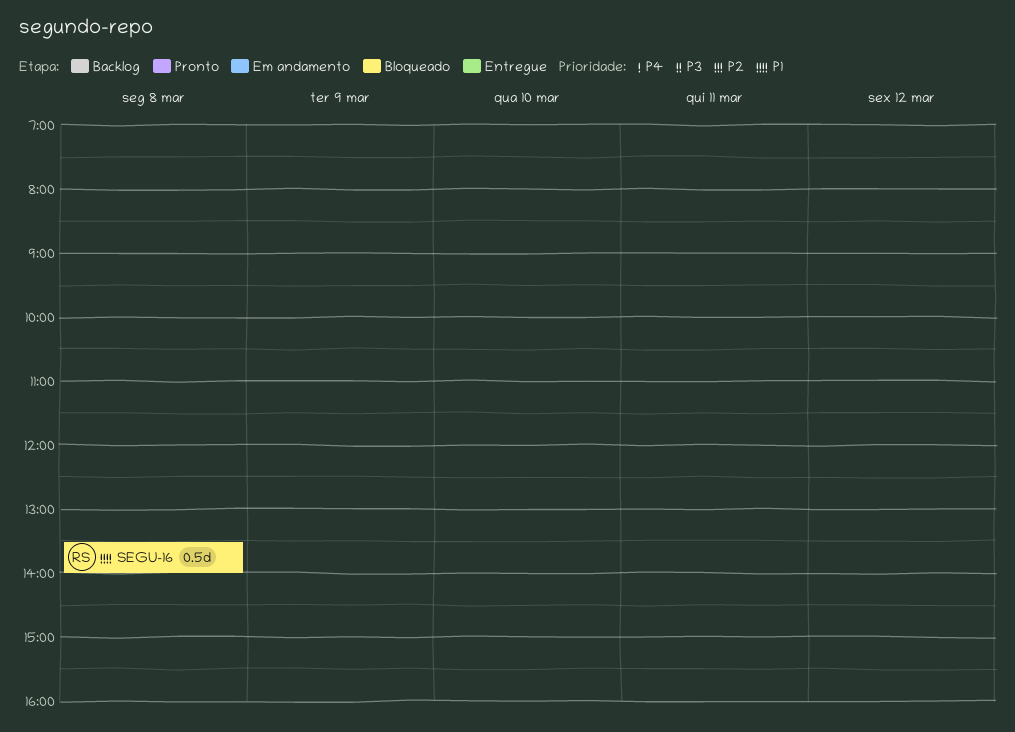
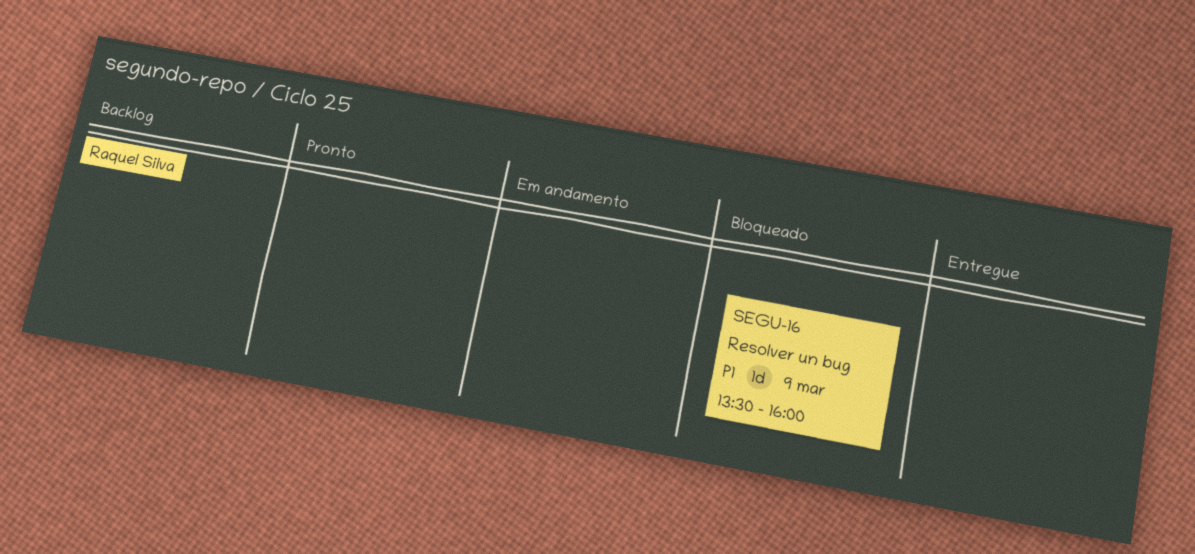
SEGU-16, estimate: 0.5d -> 1d
SEGU-16, day: Mar 8 -> Mar 9
SEGU-16, ends: 14:00 -> 16:00

